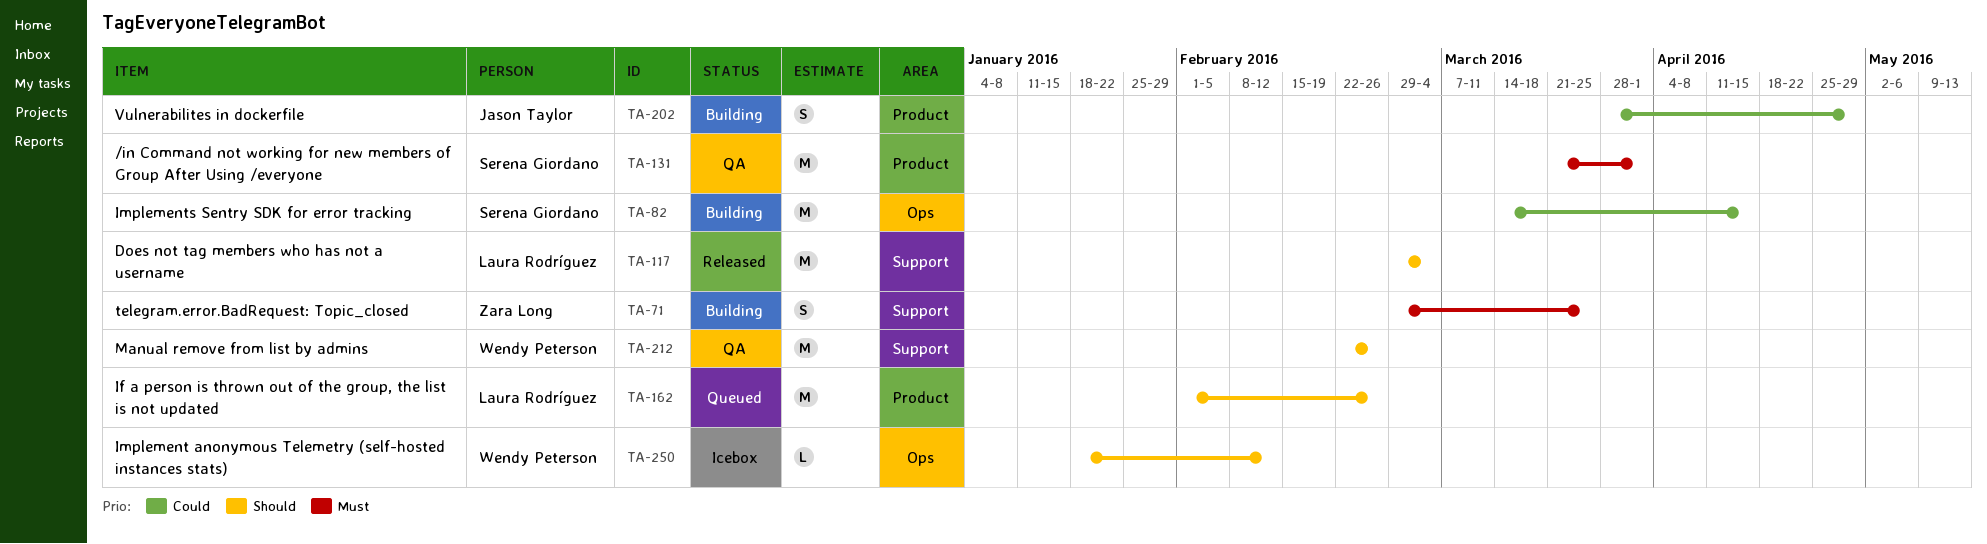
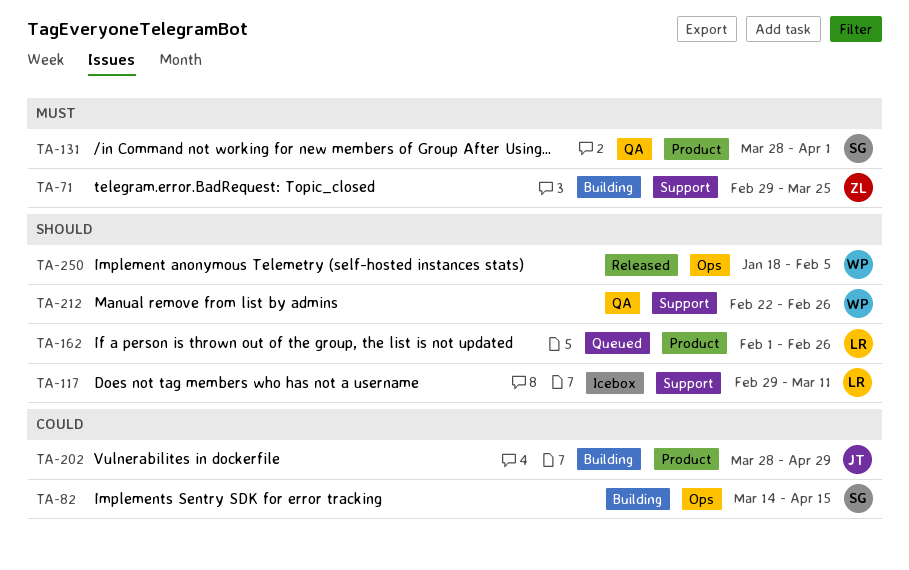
TA-117, status: Released -> Icebox
TA-117, due: Mar 4 -> Mar 11
TA-131, start: Mar 21 -> Mar 28
TA-250, status: Icebox -> Released
TA-250, due: Feb 12 -> Feb 5

